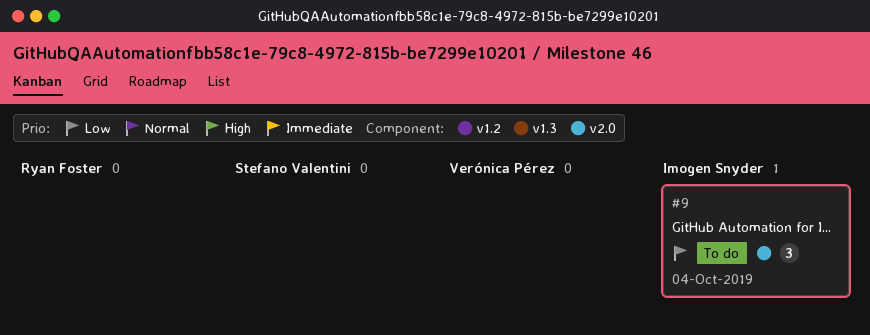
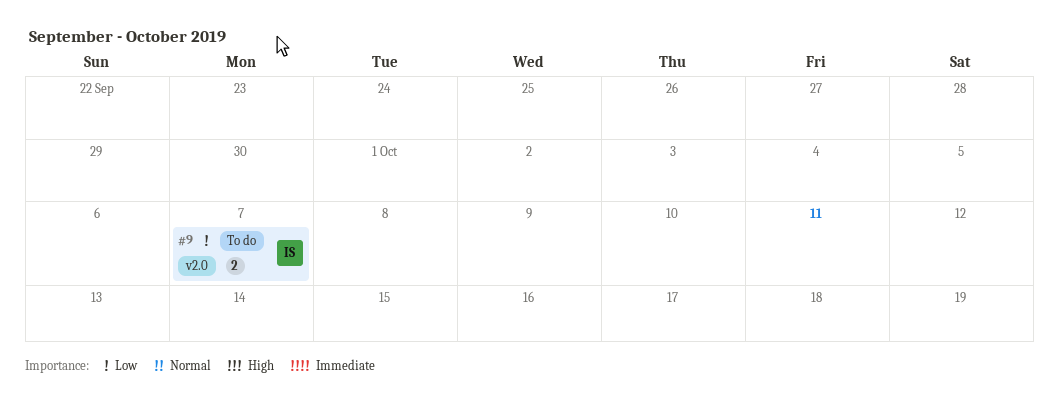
#9, estimate: 3 -> 2
#9, due: Oct 4 -> Oct 7

